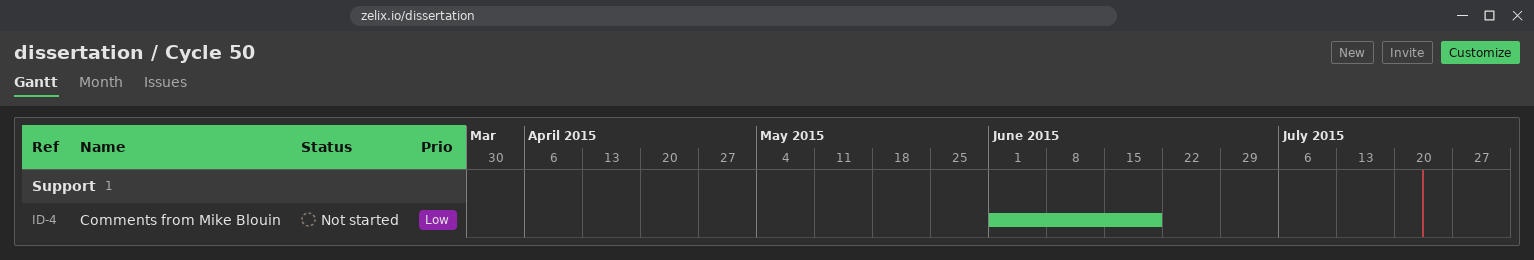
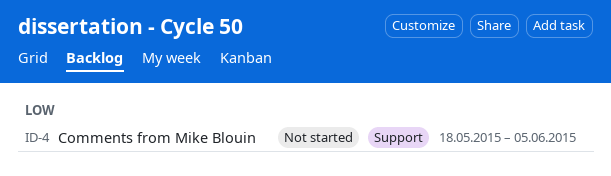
ID-4, start: Jun 1 -> May 18
ID-4, due: Jun 19 -> Jun 5

